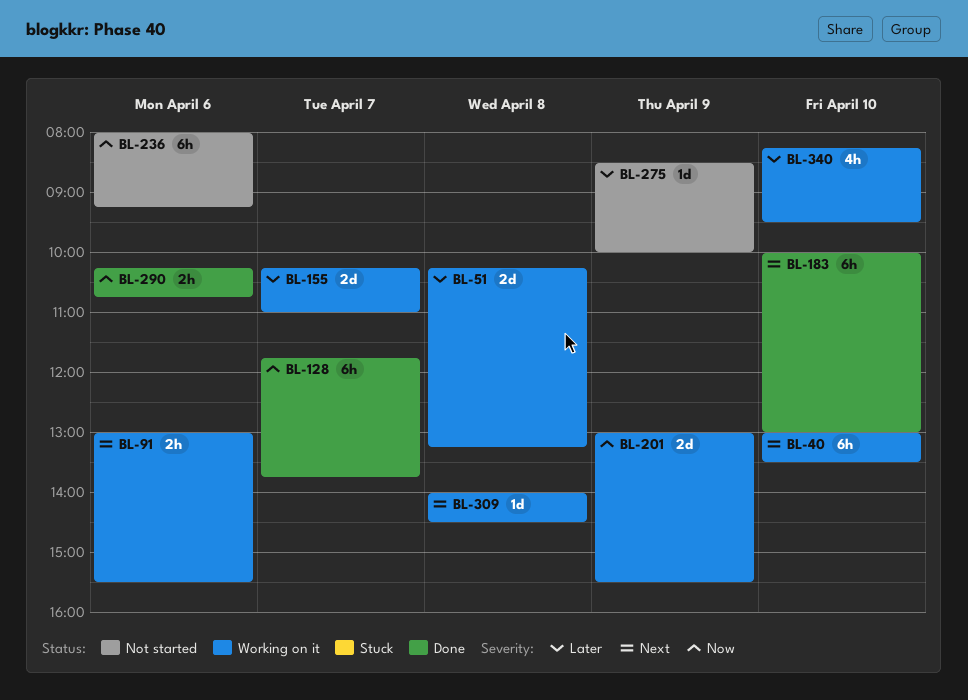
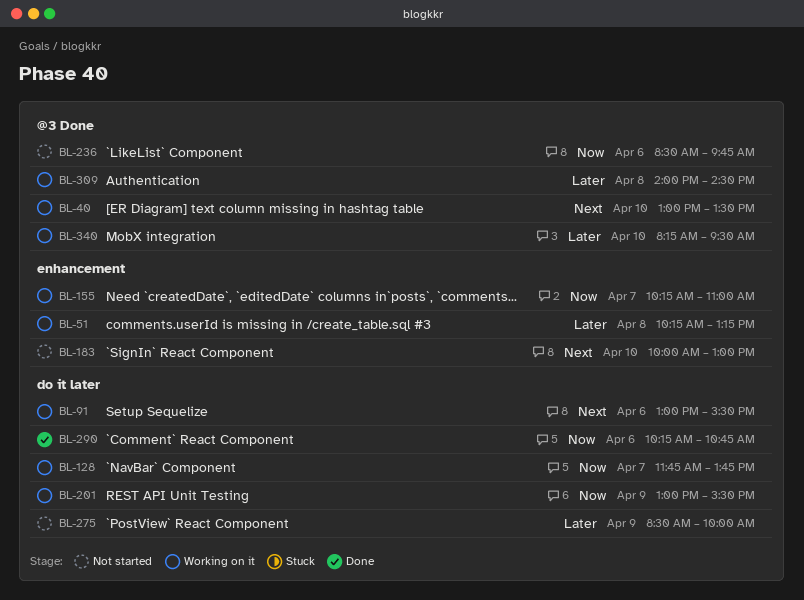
BL-128, status: Done -> Working on it
BL-155, priority: Later -> Now
BL-183, status: Done -> Not started
BL-236, begins: 08:00 -> 08:30
BL-236, ends: 09:15 -> 09:45
BL-309, priority: Next -> Later

